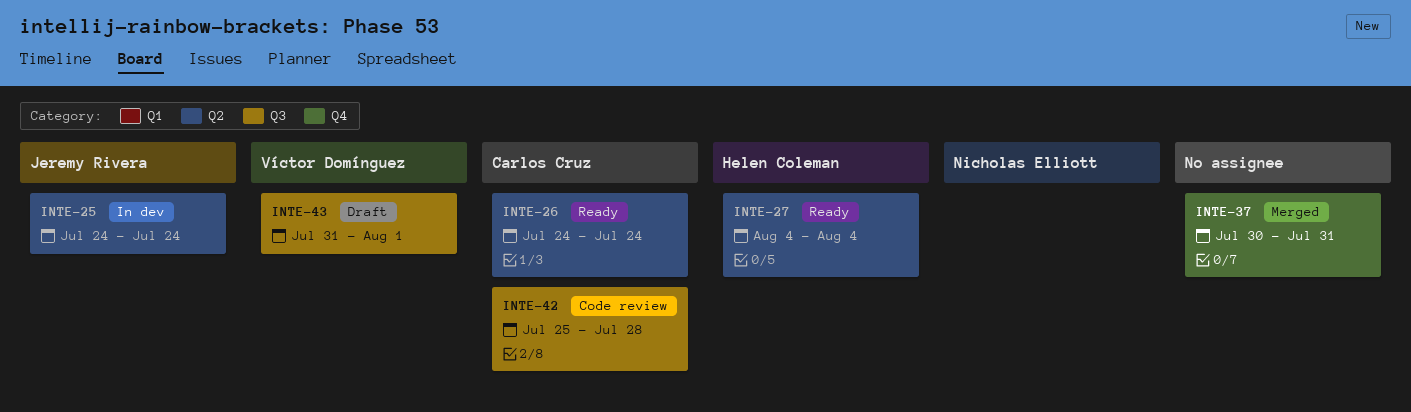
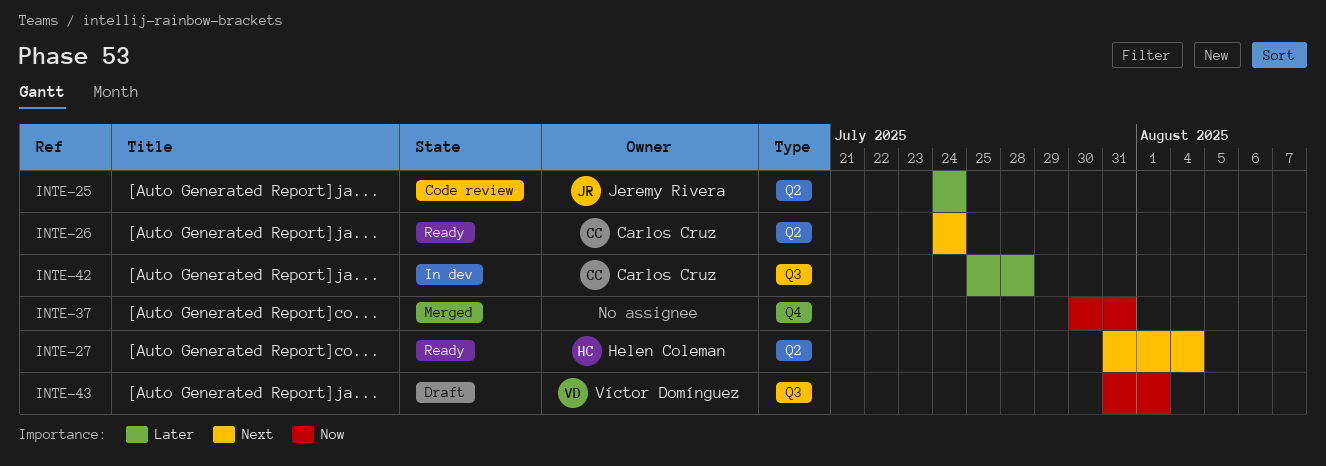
INTE-25, status: In dev -> Code review
INTE-27, start: Aug 4 -> Jul 31
INTE-42, status: Code review -> In dev

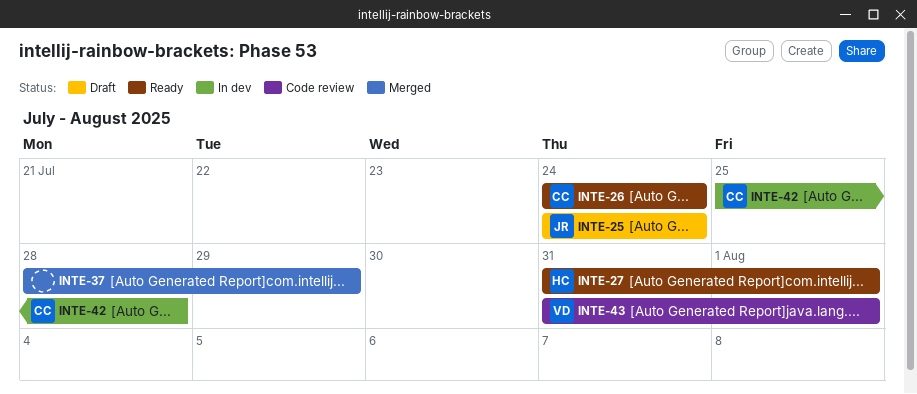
INTE-25, status: Code review -> Draft
INTE-27, due: Aug 4 -> Aug 1
INTE-37, start: Jul 30 -> Jul 28
INTE-37, due: Jul 31 -> Jul 29
INTE-43, status: Draft -> Code review

